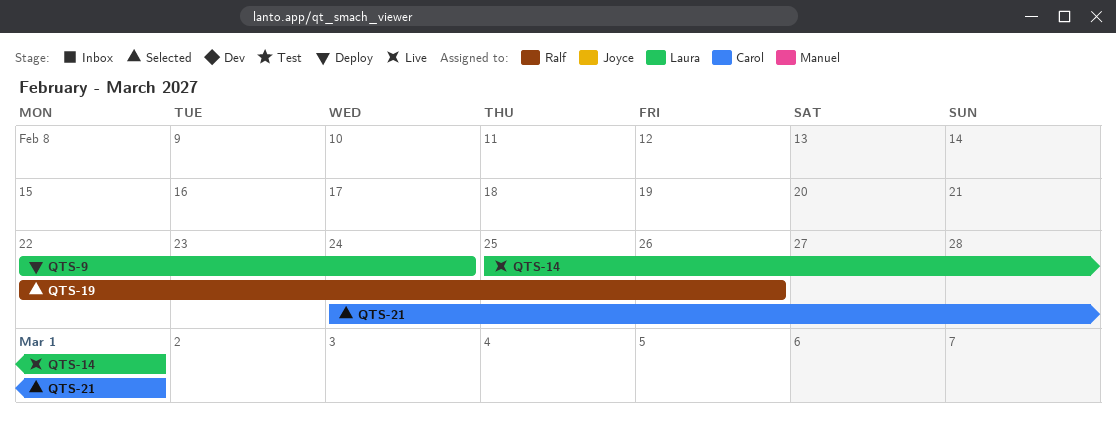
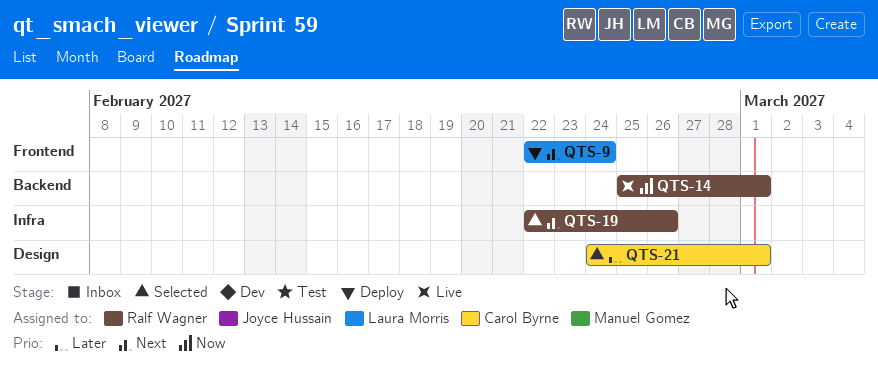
QTS-14, owner: Laura Morris -> Ralf Wagner

